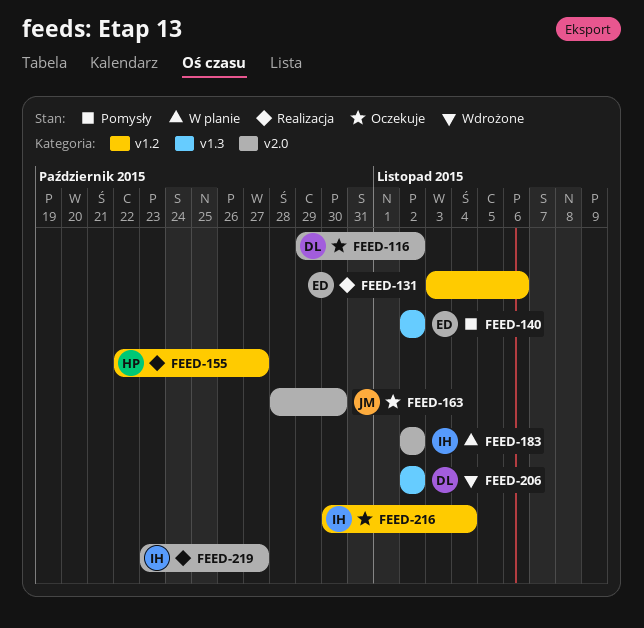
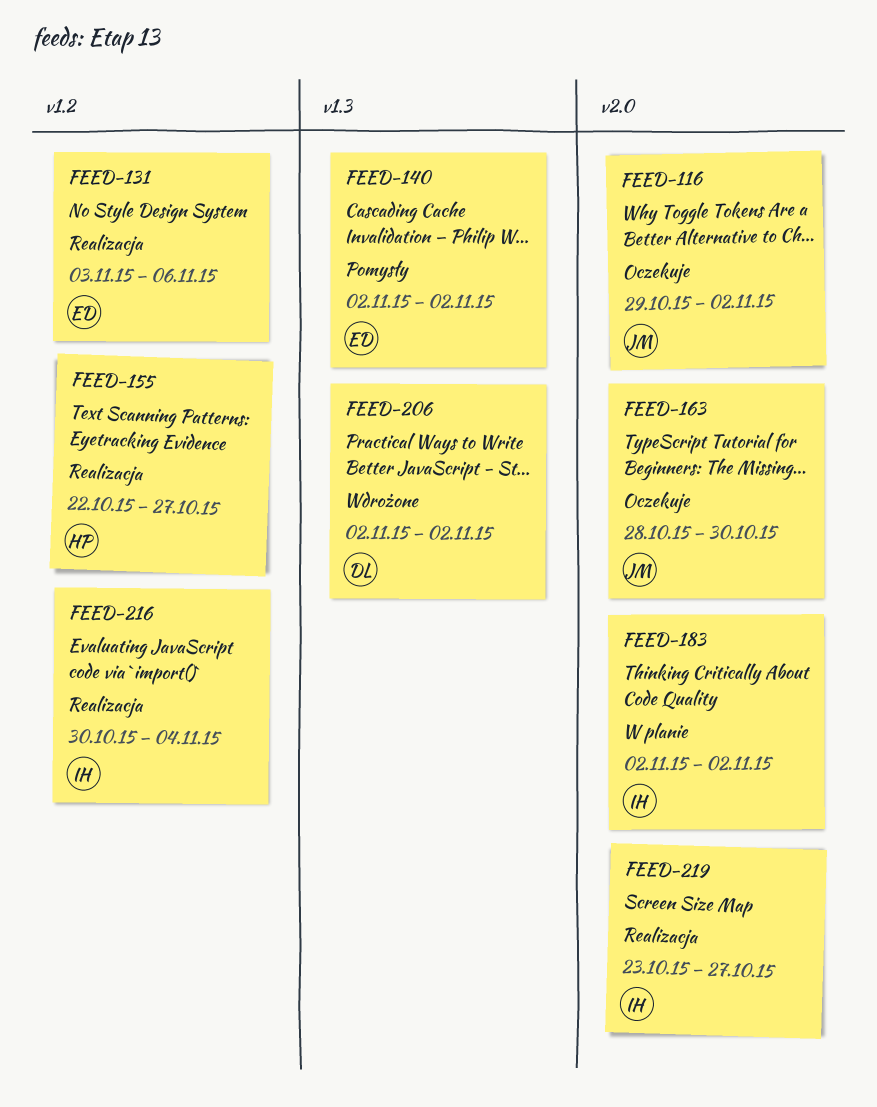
FEED-116, owner: DL -> JM
FEED-216, status: Oczekuje -> Realizacja

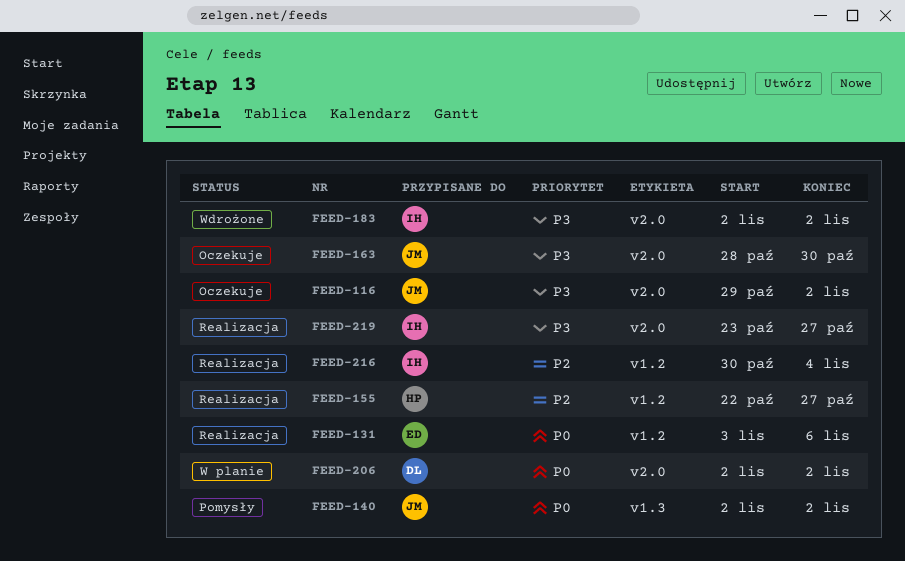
FEED-140, owner: ED -> JM
FEED-183, status: W planie -> Wdrożone
FEED-206, status: Wdrożone -> W planie
FEED-206, label: v1.3 -> v2.0

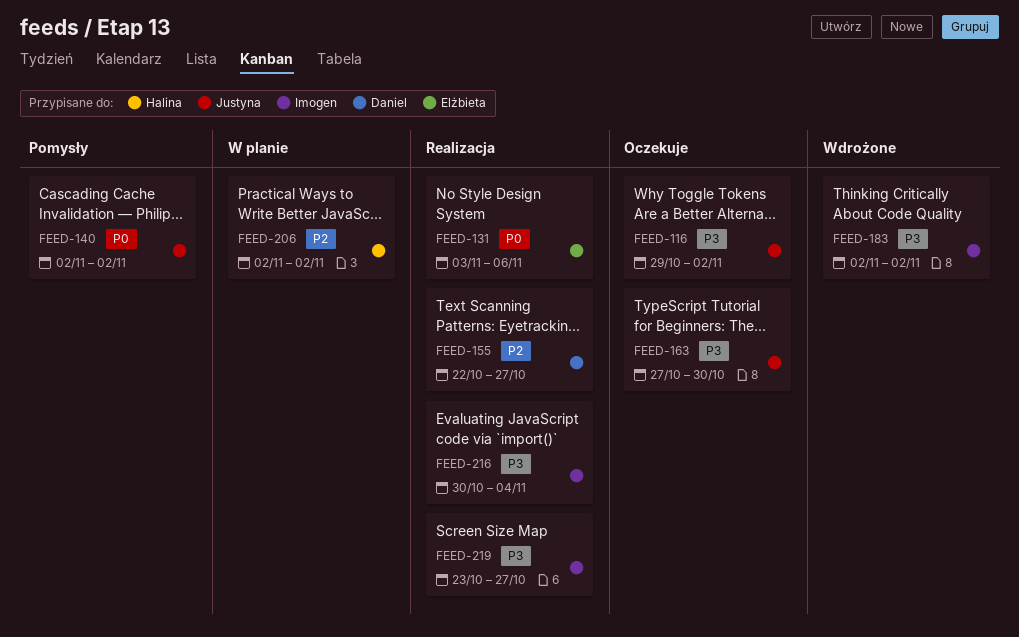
FEED-155, owner: Halina -> Daniel
FEED-163, start: Oct 28 -> Oct 27
FEED-206, owner: Daniel -> Halina
FEED-206, priority: P0 -> P2
FEED-216, priority: P2 -> P3

